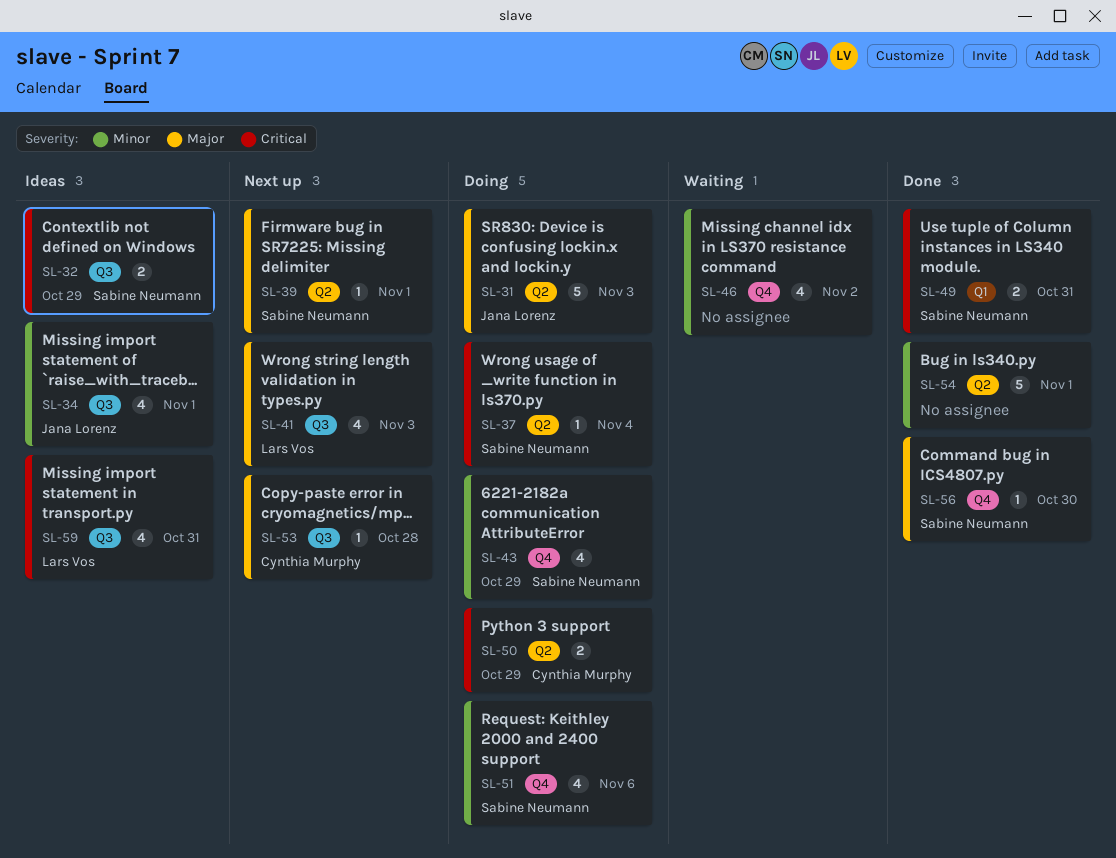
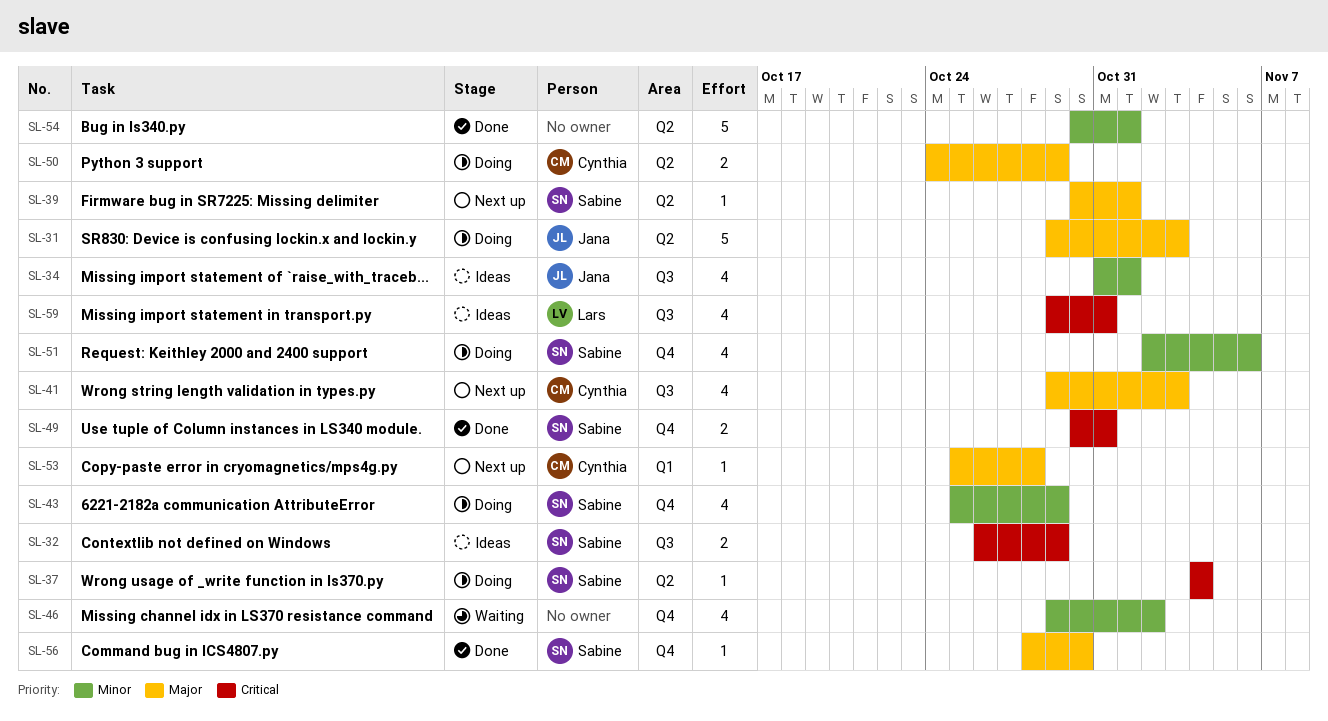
SL-41, owner: Lars Vos -> Cynthia Murphy
SL-49, label: Q1 -> Q4
SL-50, priority: Critical -> Major
SL-53, label: Q3 -> Q1

